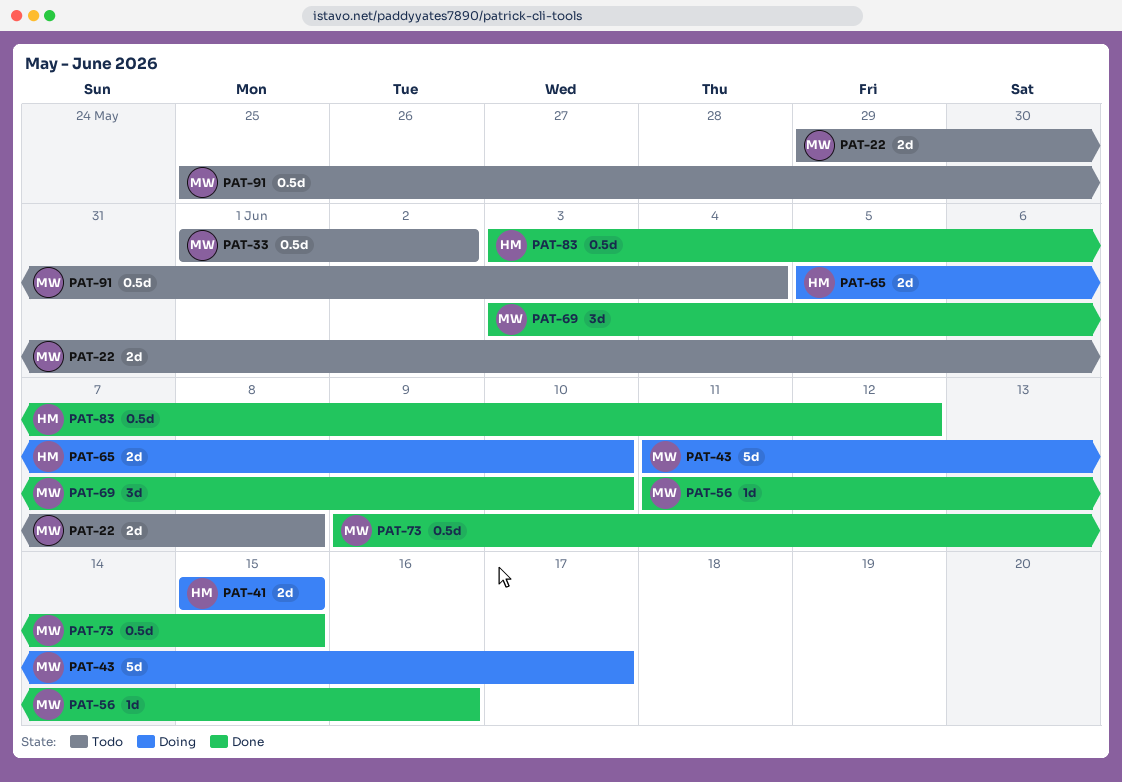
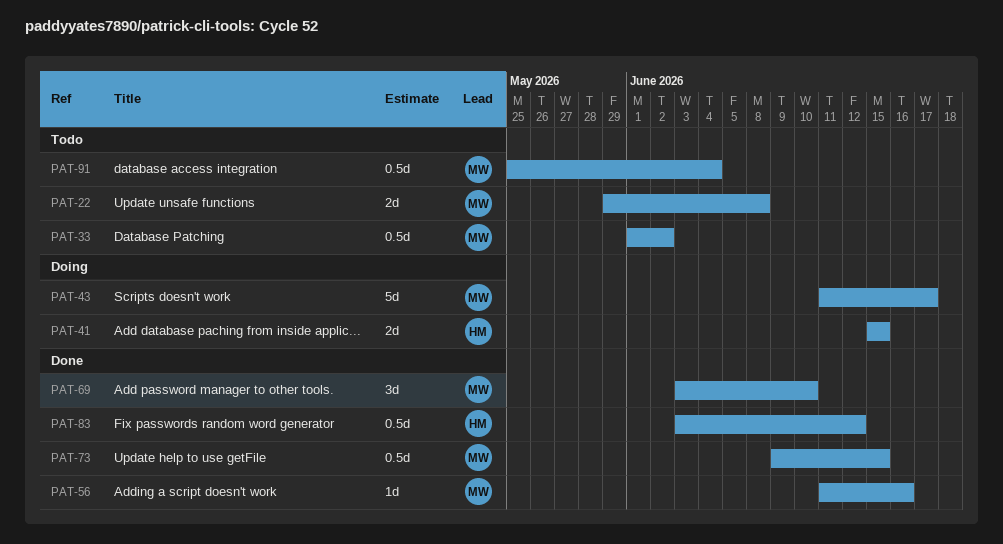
PAT-65: present -> none

